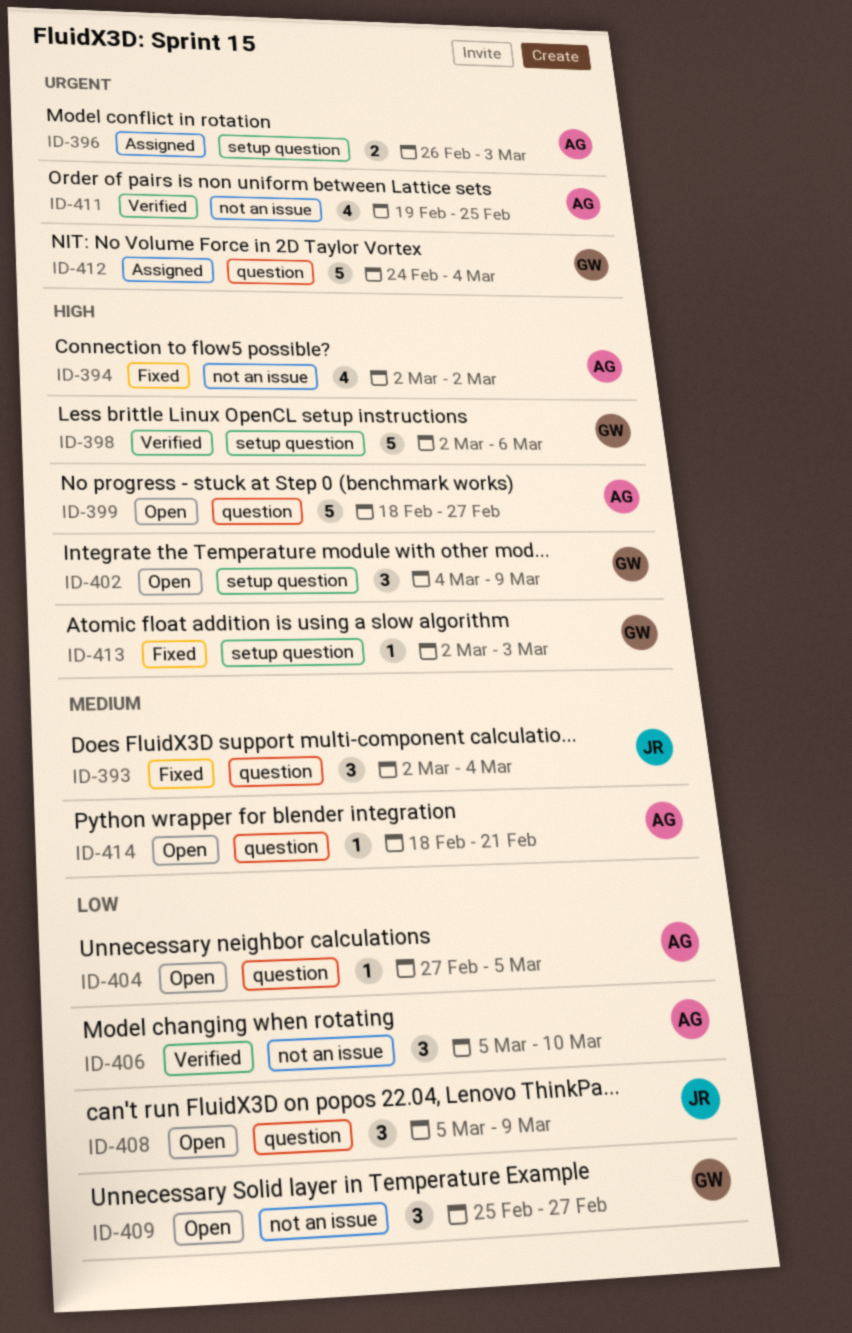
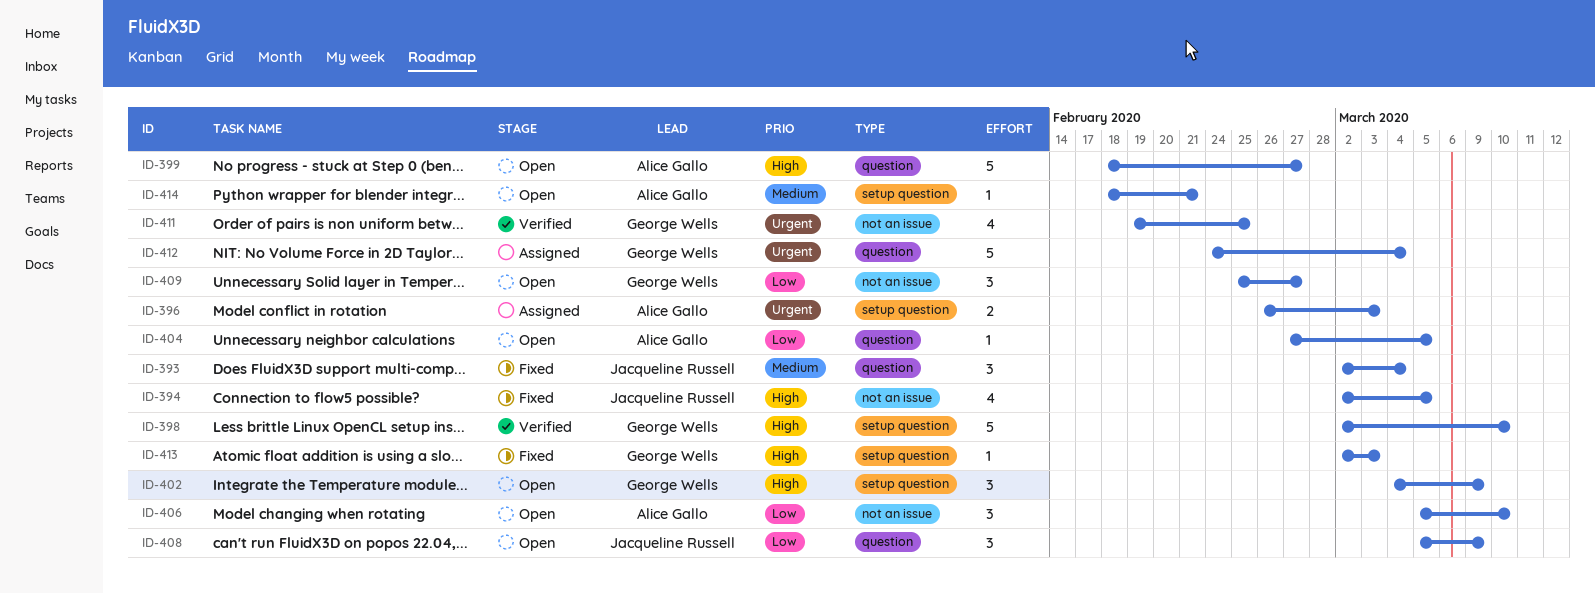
ID-394, owner: Alice Gallo -> Jacqueline Russell
ID-394, due: Mar 2 -> Mar 5
ID-398, due: Mar 6 -> Mar 10
ID-406, status: Verified -> Open
ID-411, owner: Alice Gallo -> George Wells
ID-414, label: question -> setup question

